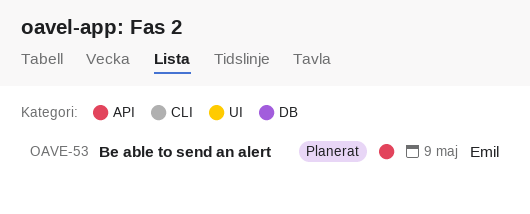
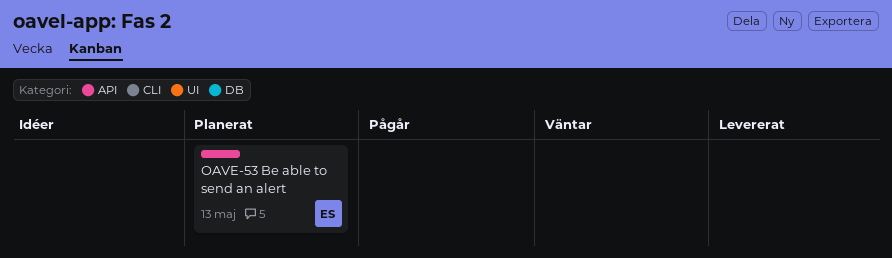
OAVE-53, due: May 9 -> May 13

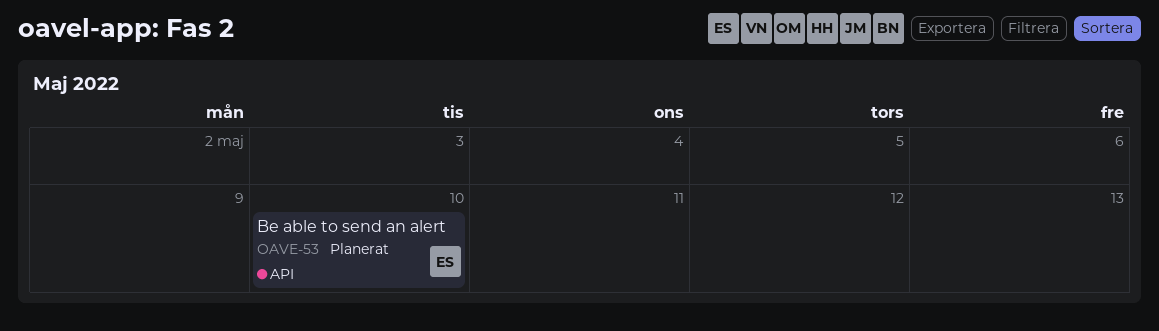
OAVE-53, due: May 13 -> May 10

